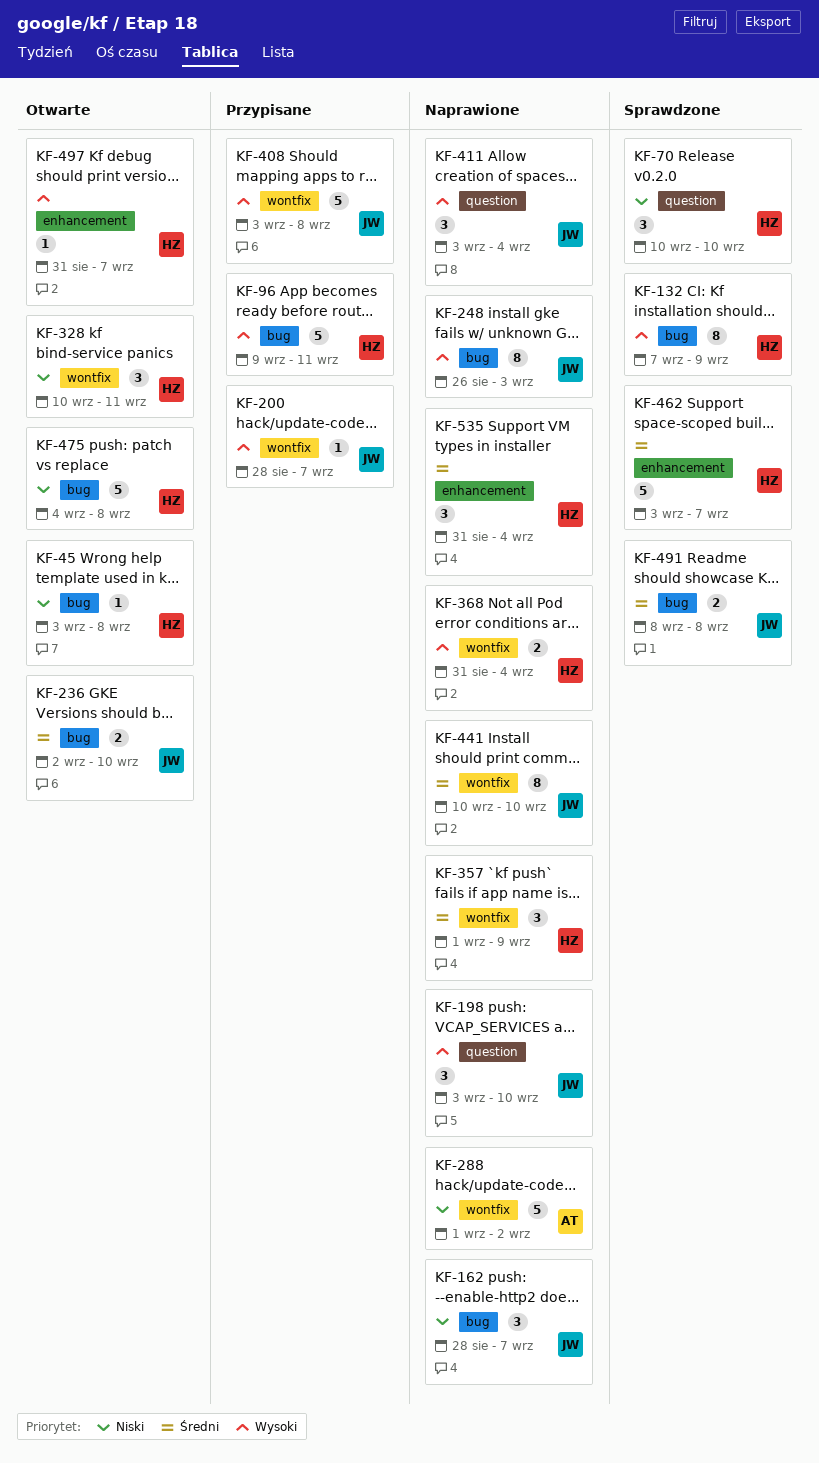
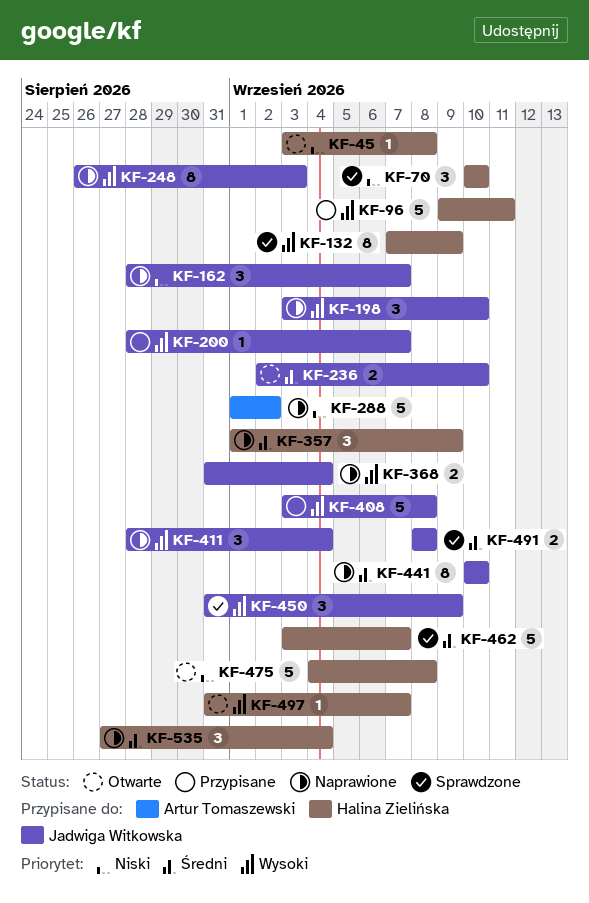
KF-328: present -> none
KF-368, owner: Halina Zielińska -> Jadwiga Witkowska
KF-411, start: Sep 3 -> Aug 28
KF-450: none -> present
KF-535, start: Aug 31 -> Aug 27

